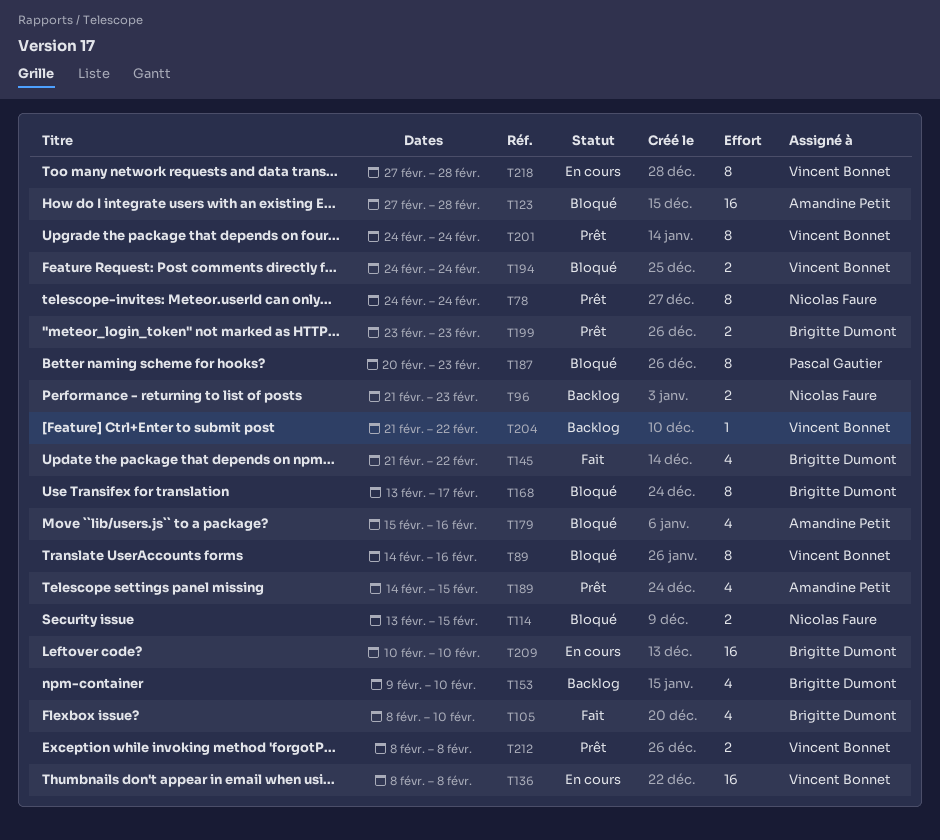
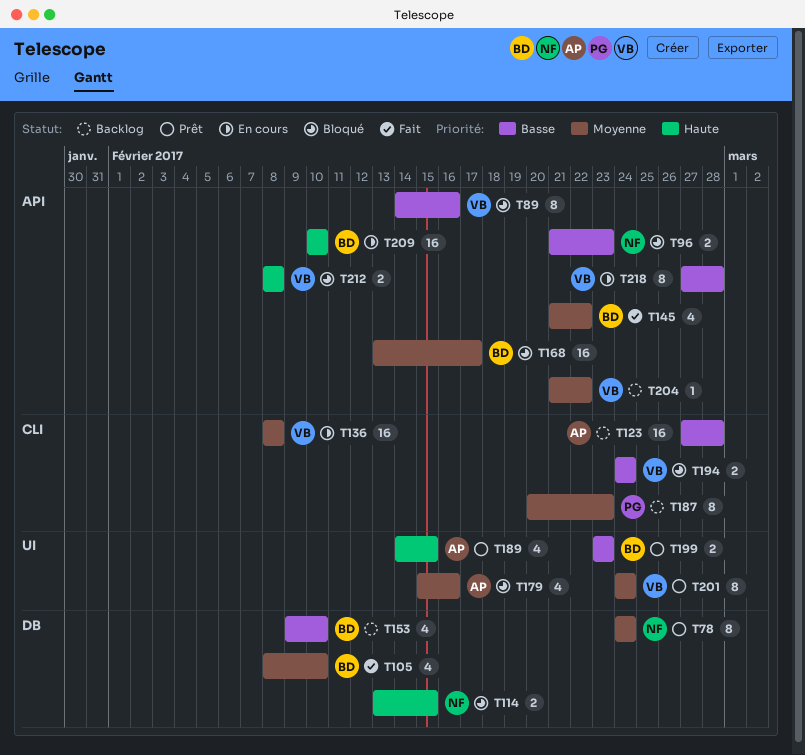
T96, status: Backlog -> Bloqué
T123, status: Bloqué -> Backlog
T168, estimate: 8 -> 16
T187, status: Bloqué -> Backlog
T212, status: Prêt -> Bloqué

